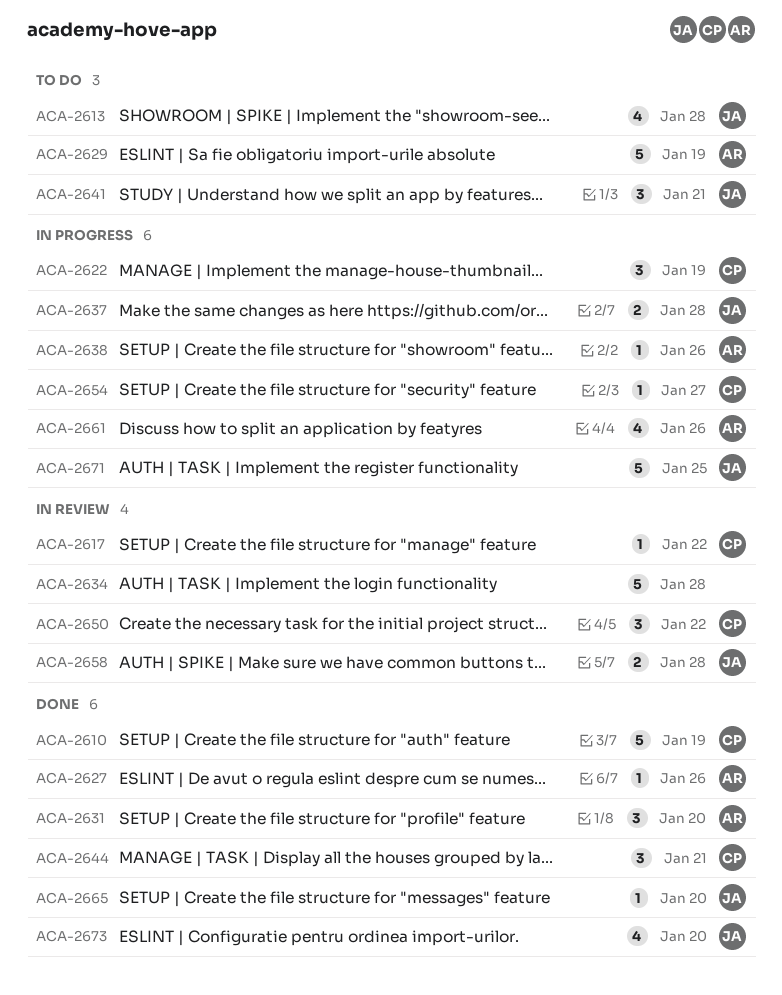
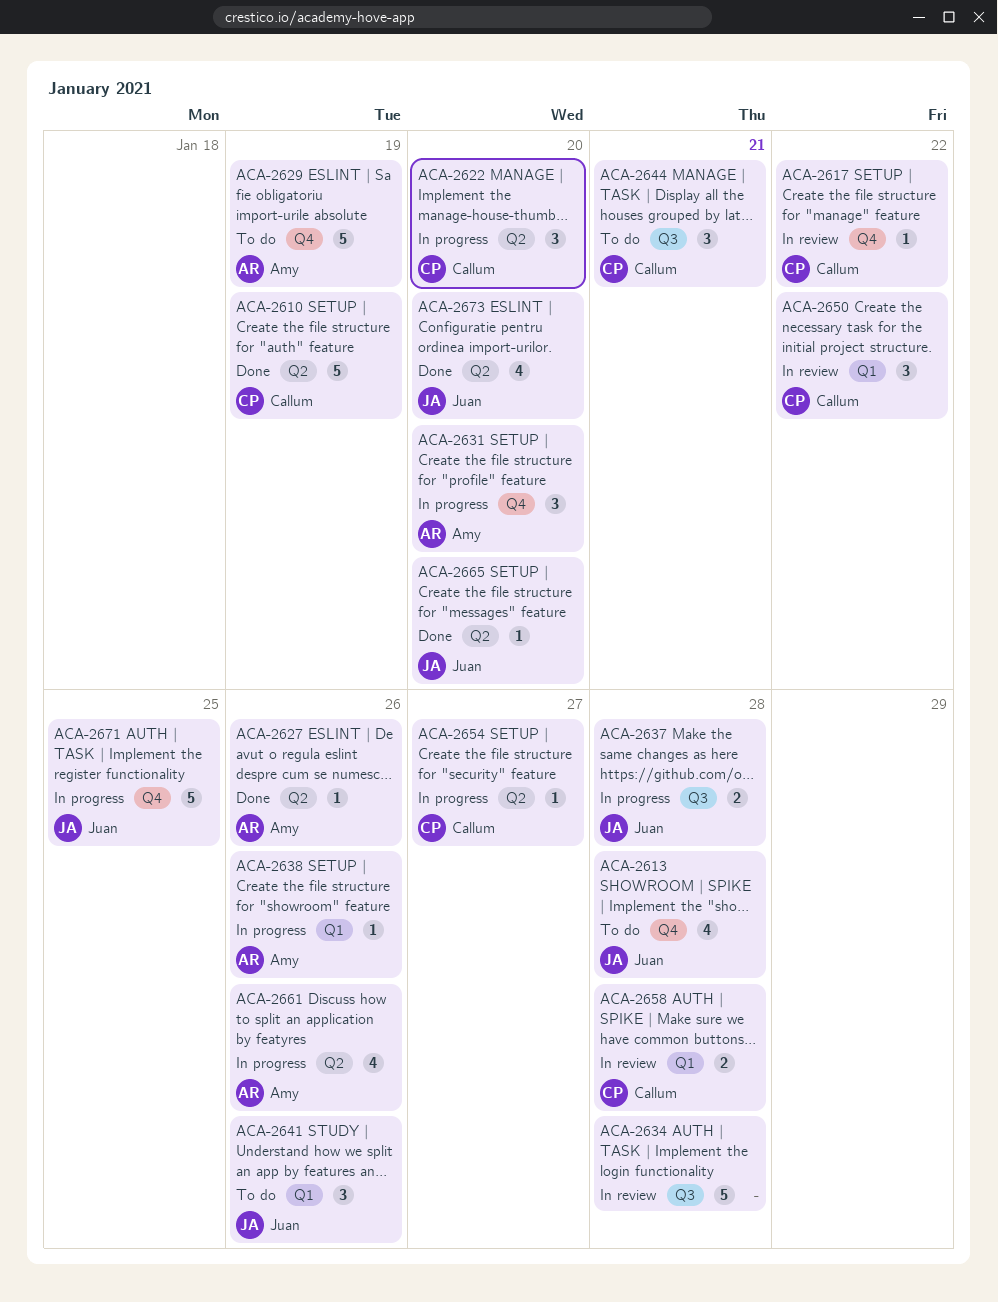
ACA-2622, due: Jan 19 -> Jan 20
ACA-2631, status: Done -> In progress
ACA-2641, due: Jan 21 -> Jan 26
ACA-2644, status: Done -> To do
ACA-2658, owner: Juan -> Callum

